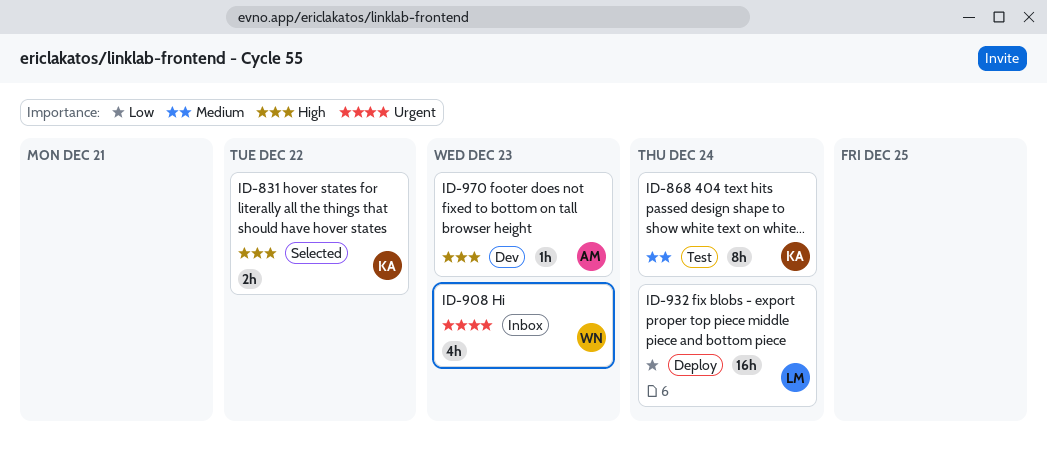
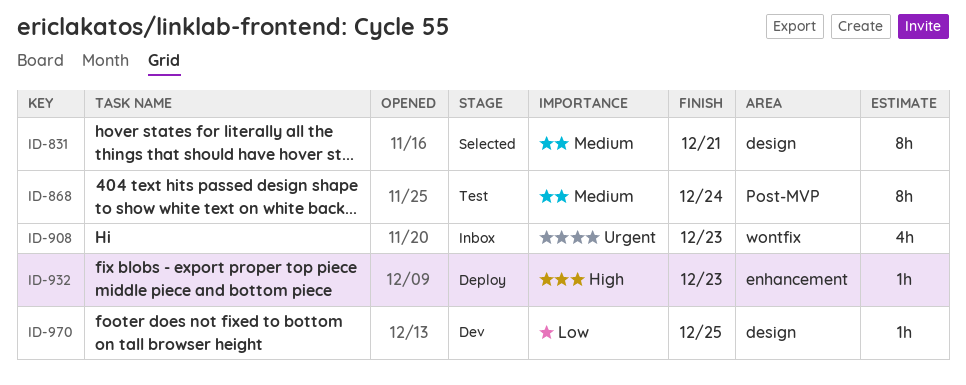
ID-831, priority: High -> Medium
ID-831, estimate: 2h -> 8h
ID-831, due: Dec 22 -> Dec 21
ID-932, priority: Low -> High
ID-932, estimate: 16h -> 1h
ID-932, due: Dec 24 -> Dec 23
ID-970, priority: High -> Low
ID-970, due: Dec 23 -> Dec 25

